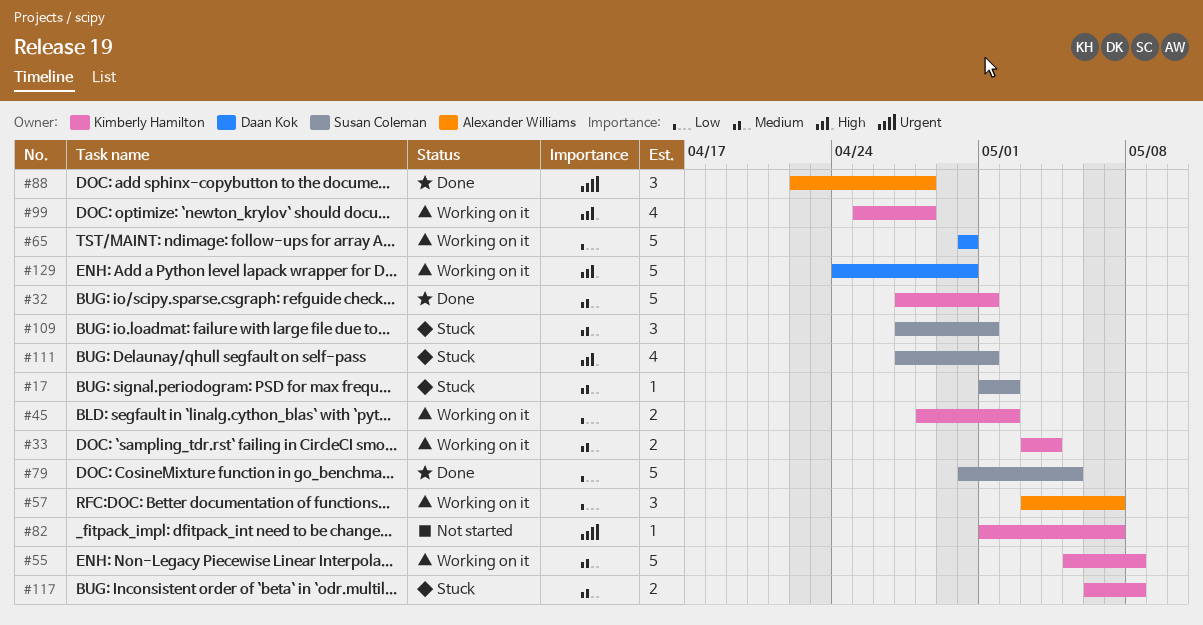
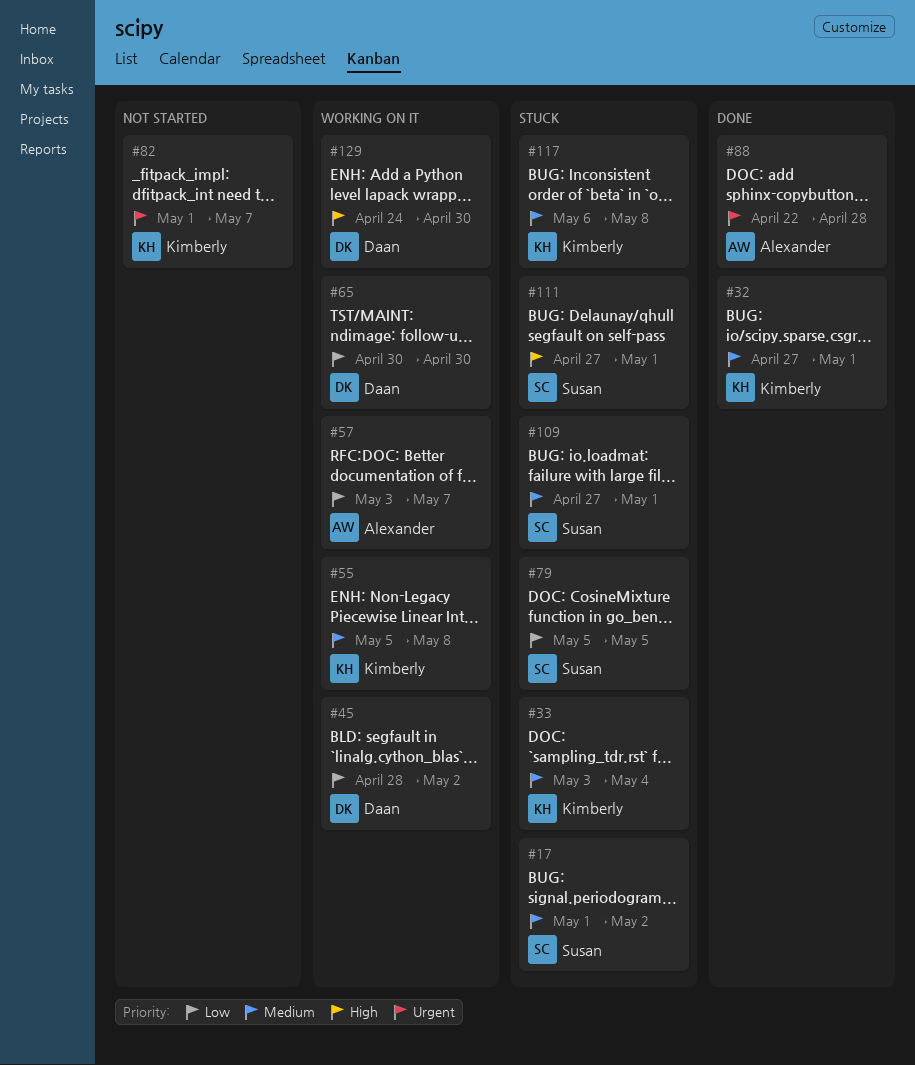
#33, status: Working on it -> Stuck
#45, owner: Kimberly Hamilton -> Daan Kok
#79, status: Done -> Stuck
#79, start: Apr 30 -> May 5
#99: present -> none

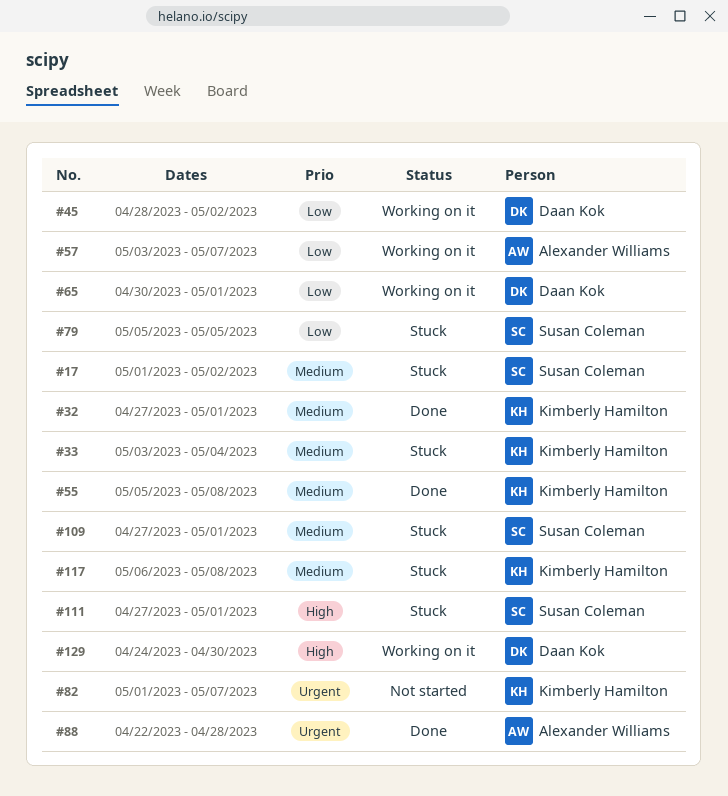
#55, status: Working on it -> Done
#65, due: Apr 30 -> May 1

